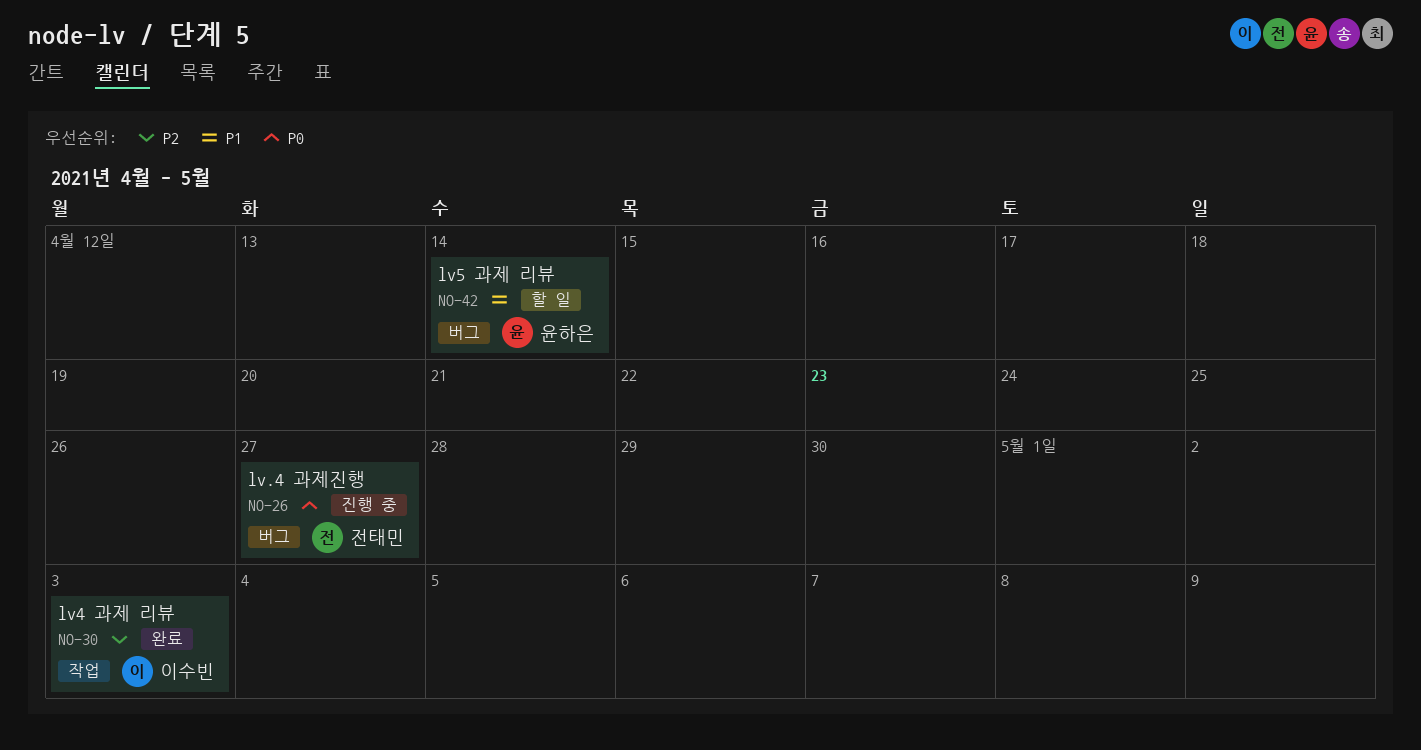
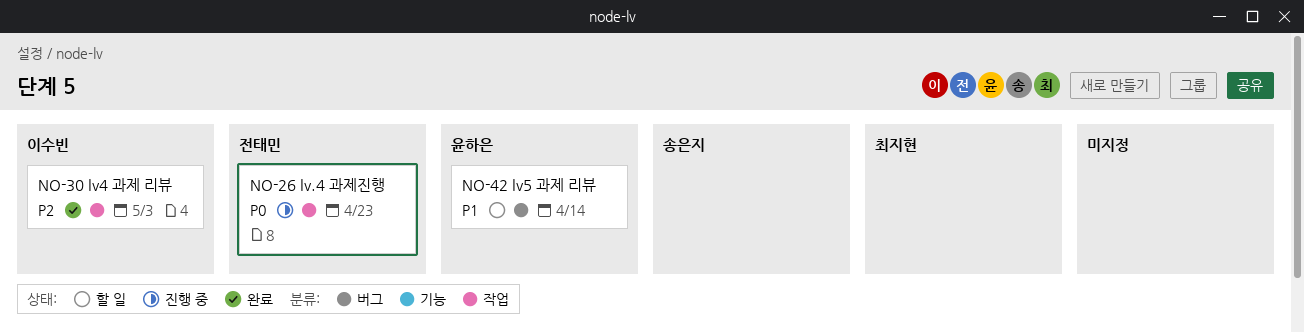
NO-26, label: 버그 -> 작업
NO-26, due: Apr 27 -> Apr 23

